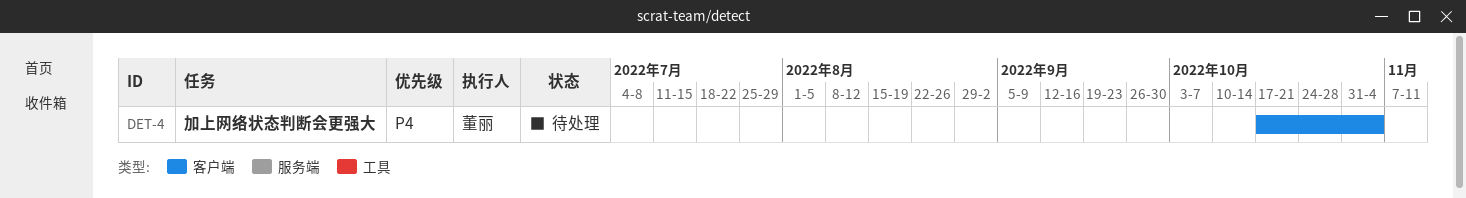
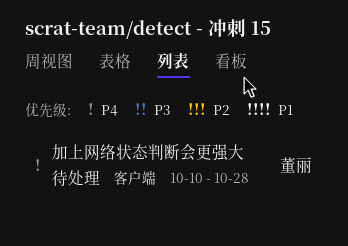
加上网络状态判断会更强大, start: Oct 17 -> Oct 10
加上网络状态判断会更强大, due: Nov 4 -> Oct 28

